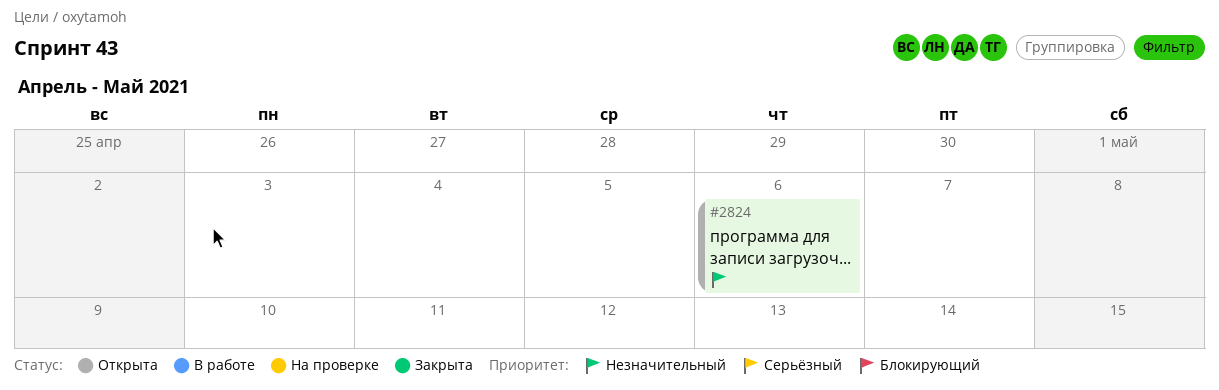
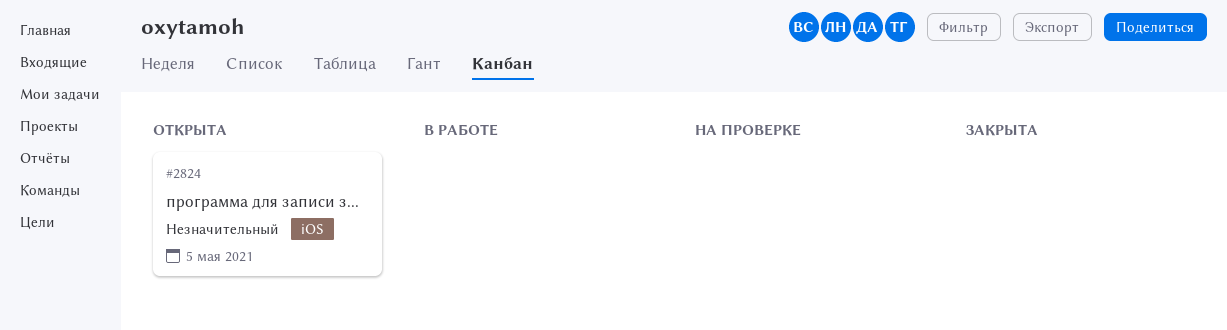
#2824, due: May 6 -> May 5

